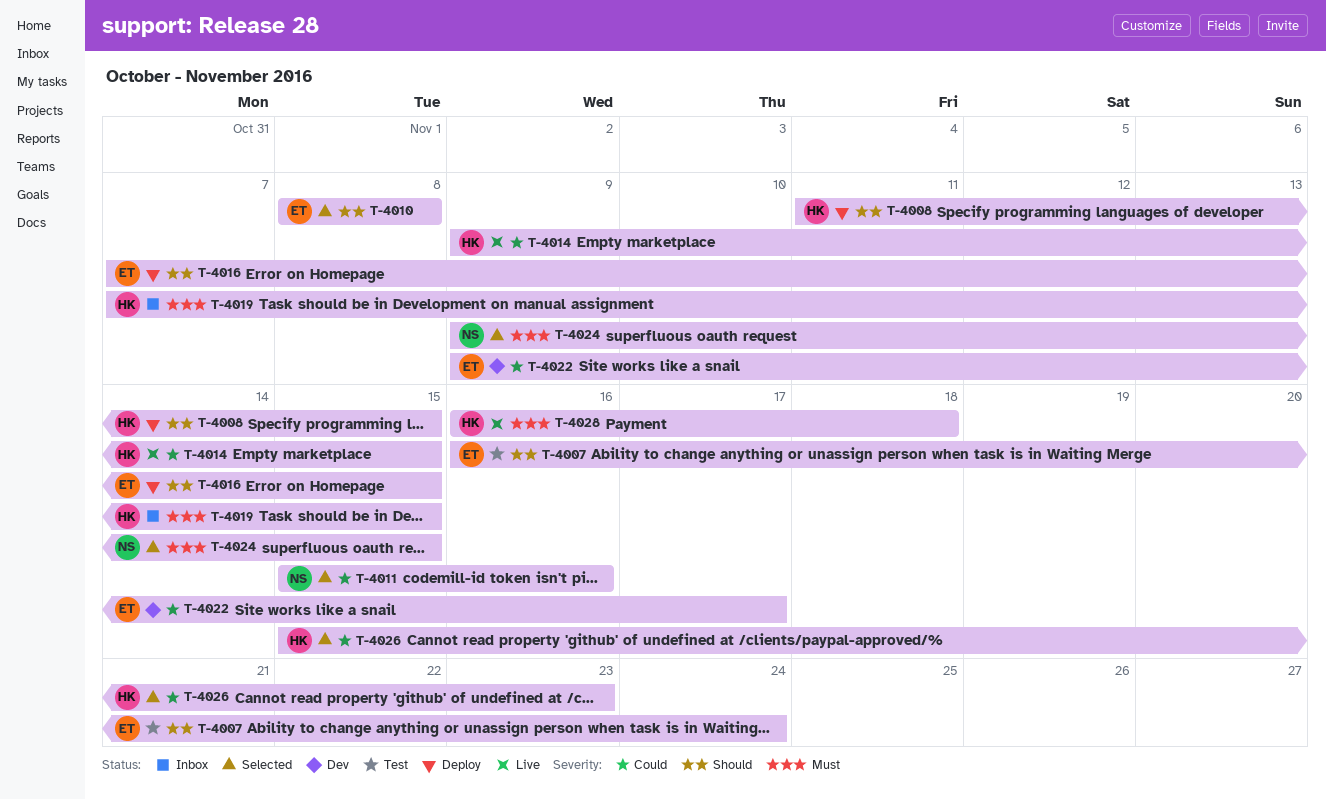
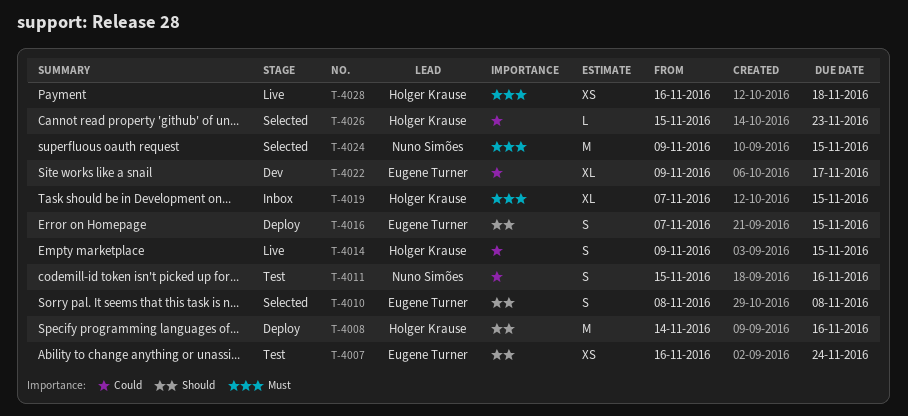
T-4008, start: Nov 11 -> Nov 14
T-4008, due: Nov 15 -> Nov 16
T-4011, status: Selected -> Test

